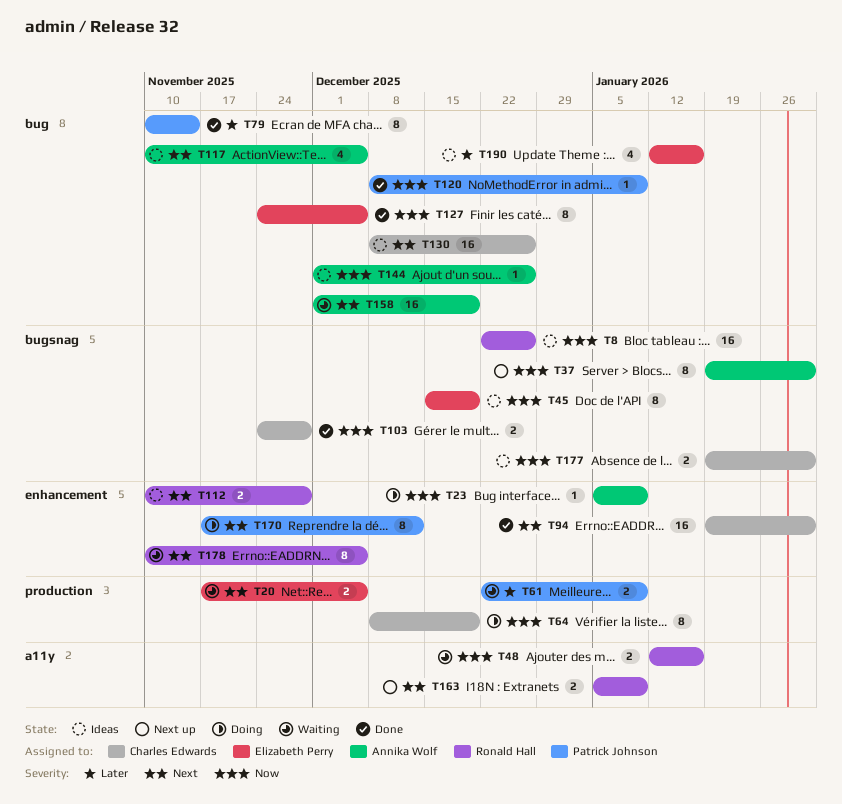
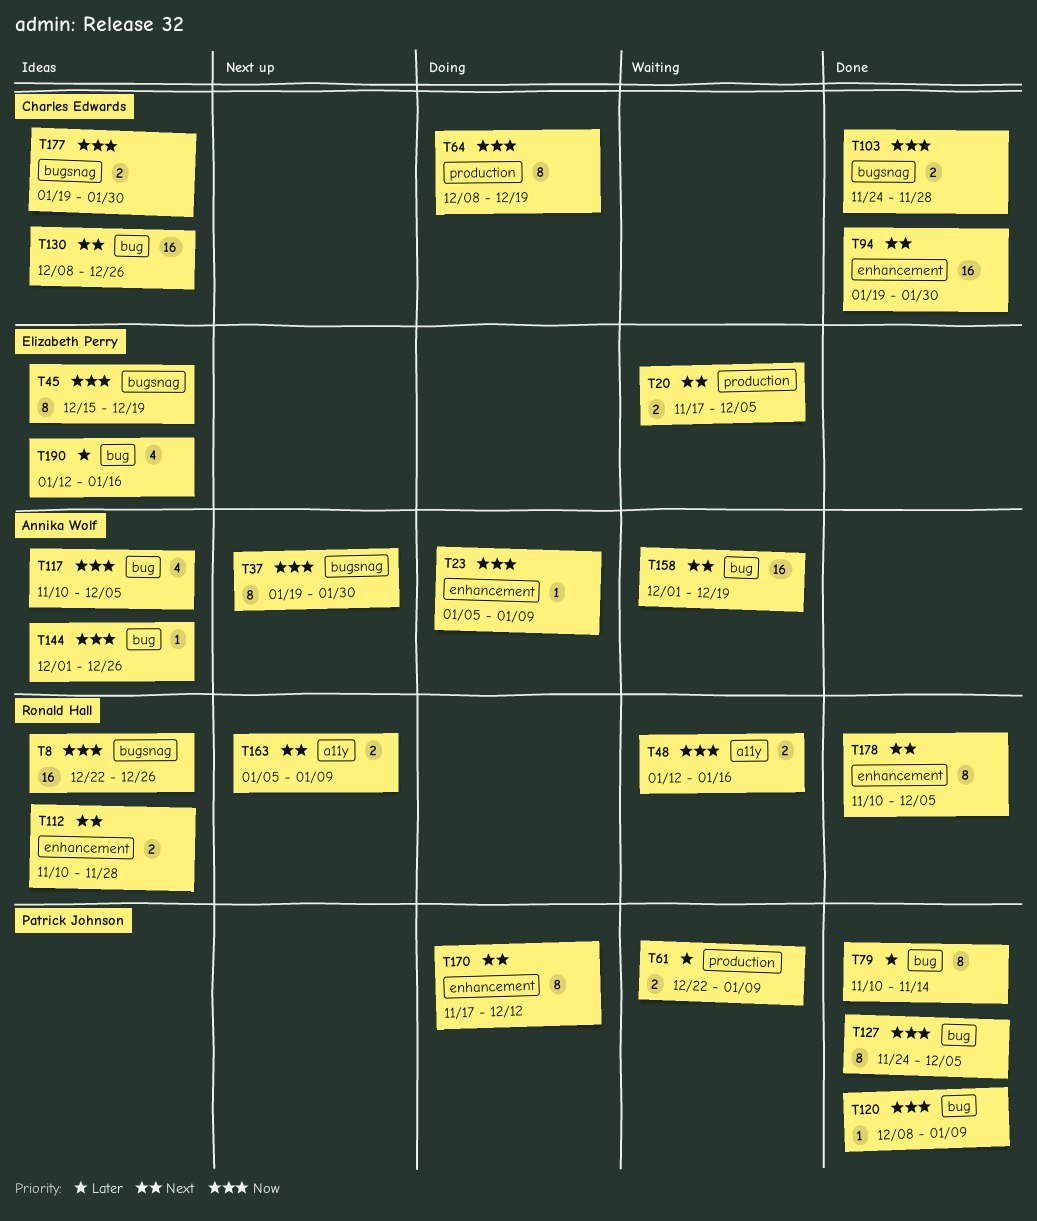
T117, priority: Next -> Now
T127, owner: Elizabeth Perry -> Patrick Johnson
T178, status: Waiting -> Done

